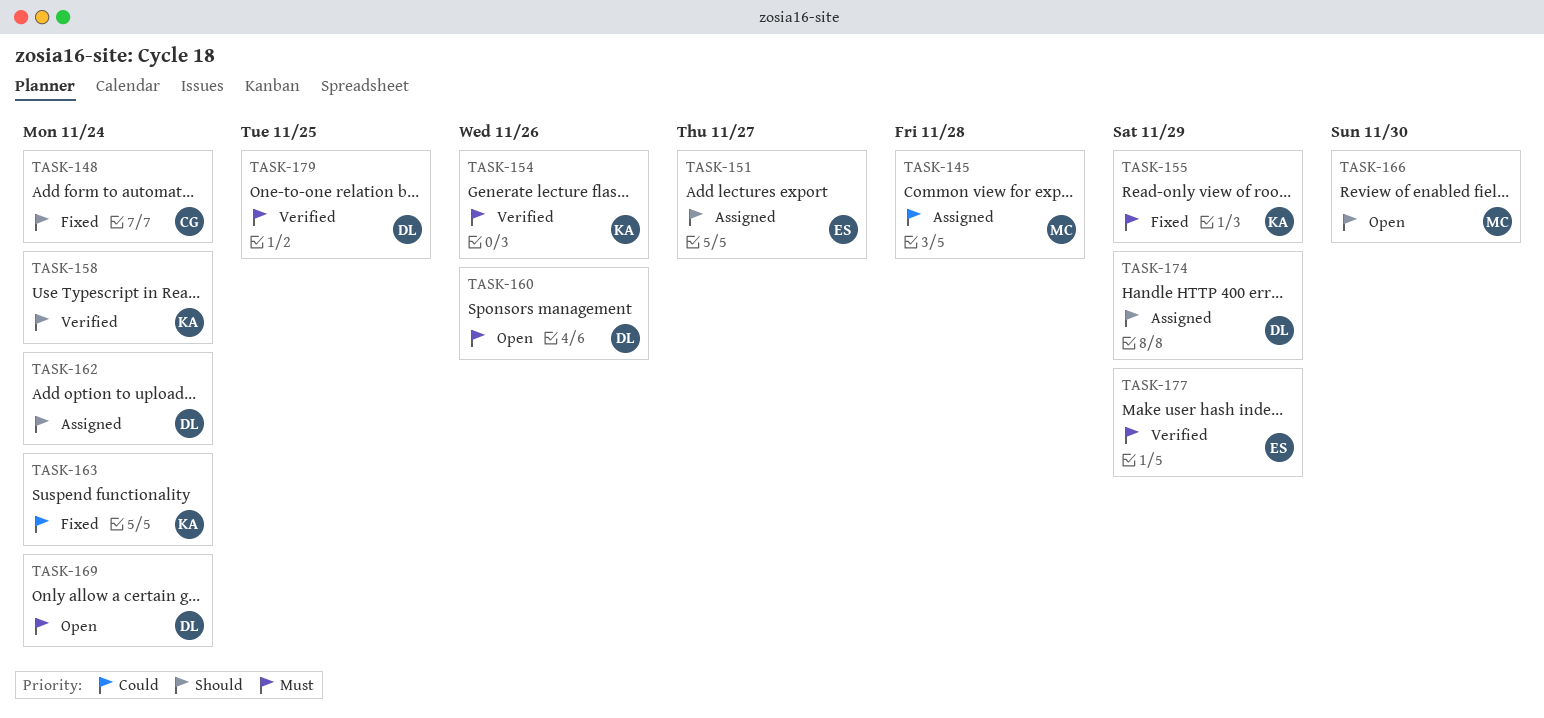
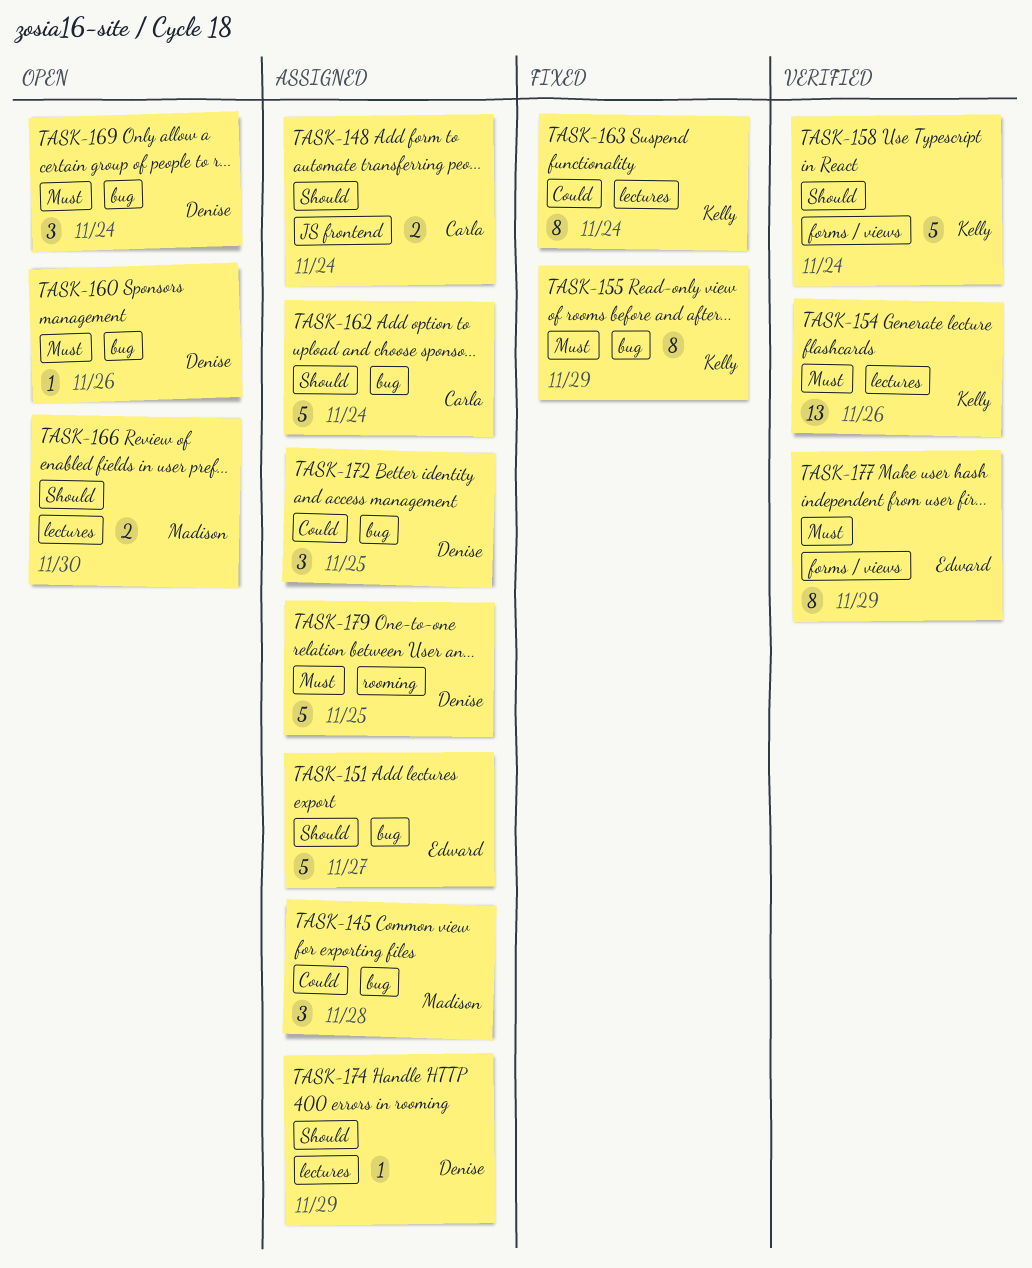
TASK-148, status: Fixed -> Assigned
TASK-162, owner: Denise -> Carla
TASK-172: none -> present
TASK-179, status: Verified -> Assigned

